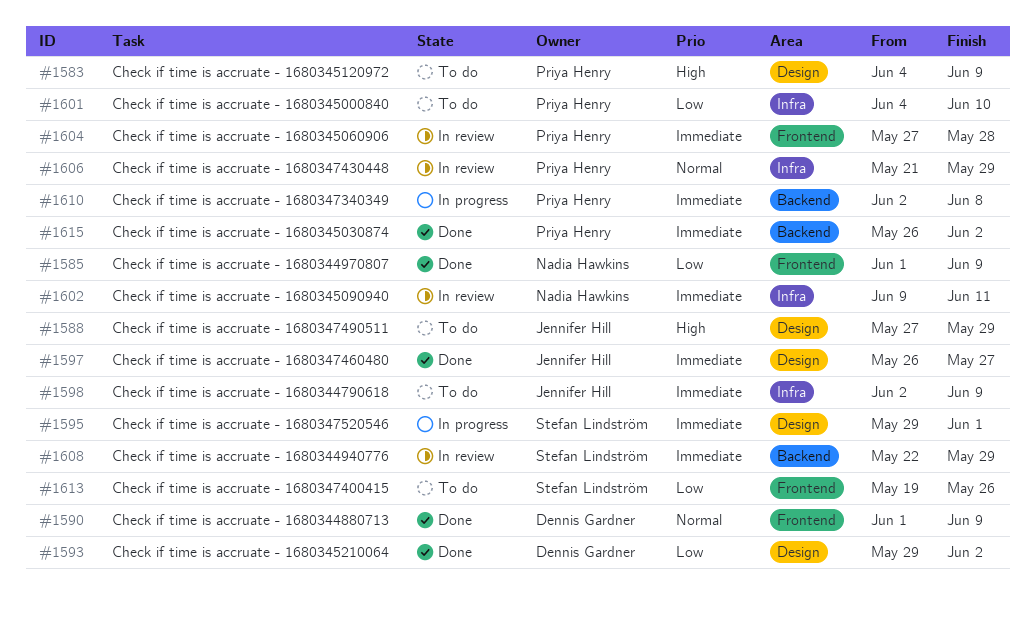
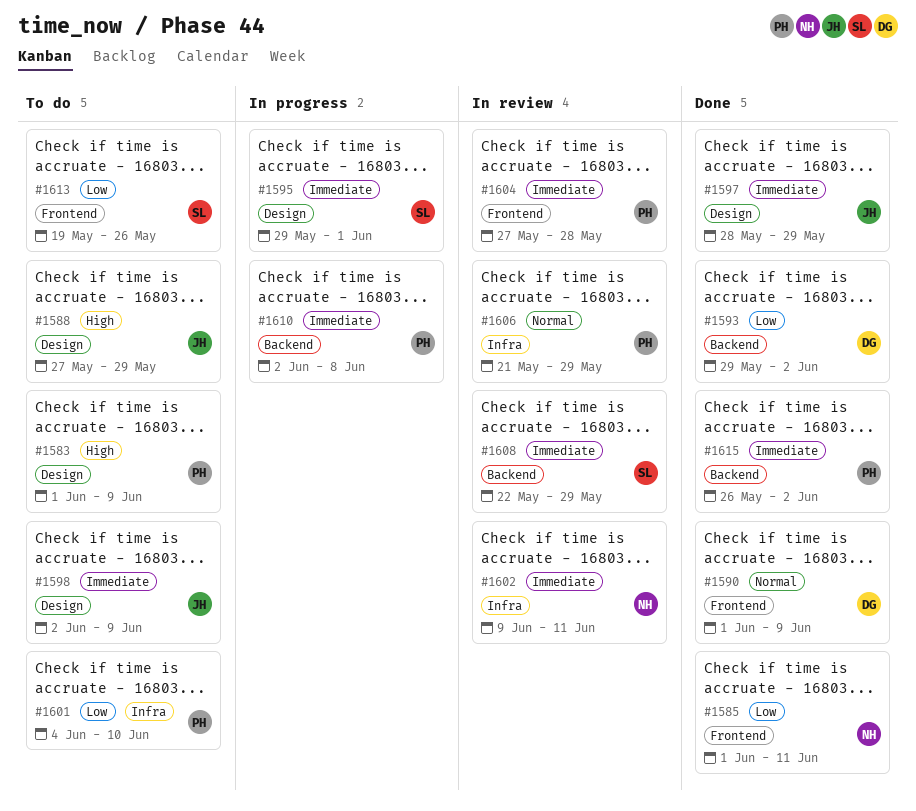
#1583, start: Jun 4 -> Jun 1
#1585, due: Jun 9 -> Jun 11
#1593, label: Design -> Backend
#1597, start: May 26 -> May 28
#1597, due: May 27 -> May 29
#1598, label: Infra -> Design

